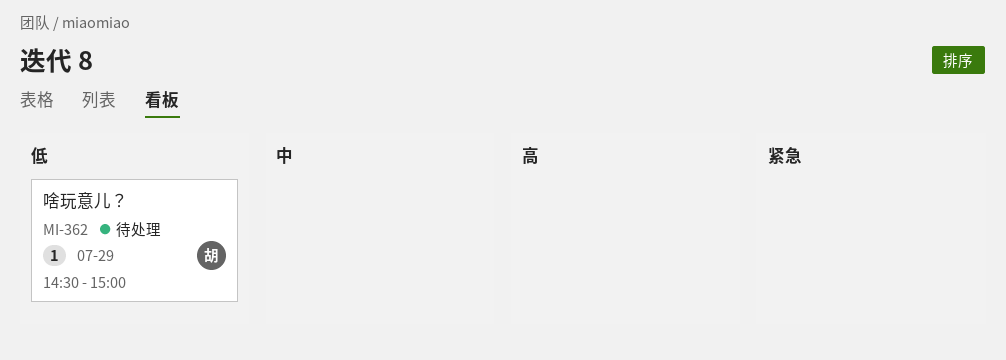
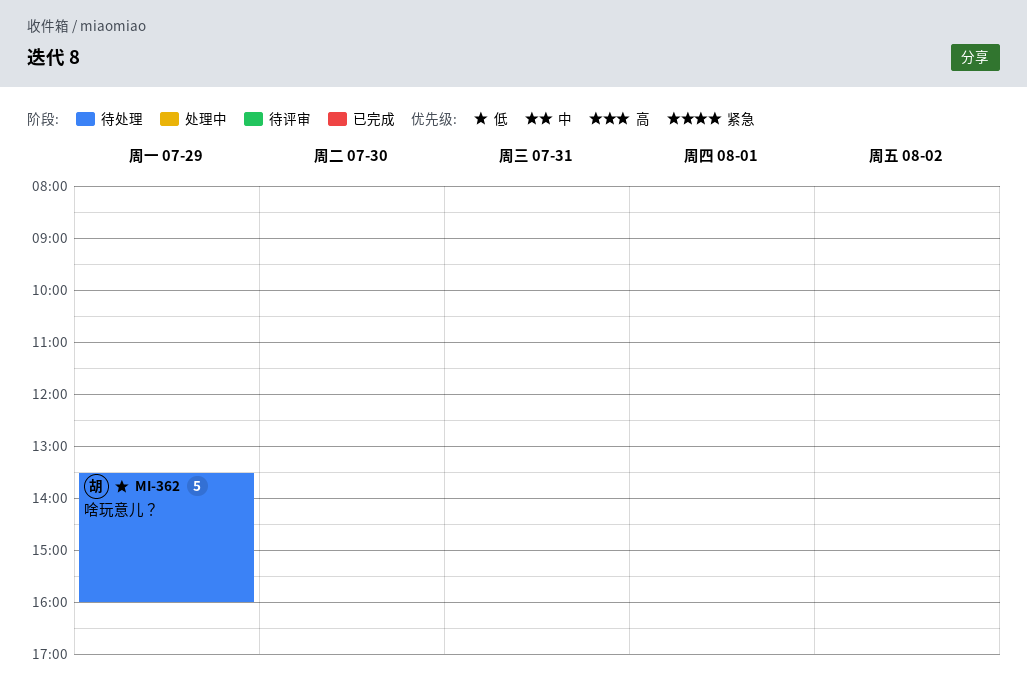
MI-362, estimate: 1 -> 5
MI-362, begins: 14:30 -> 13:30
MI-362, ends: 15:00 -> 16:00

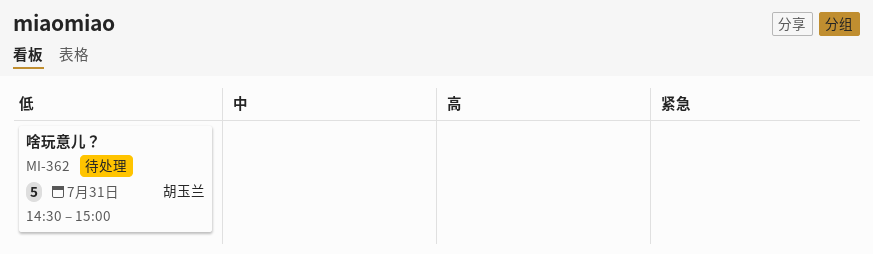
MI-362, day: Jul 29 -> Jul 31
MI-362, begins: 13:30 -> 14:30
MI-362, ends: 16:00 -> 15:00

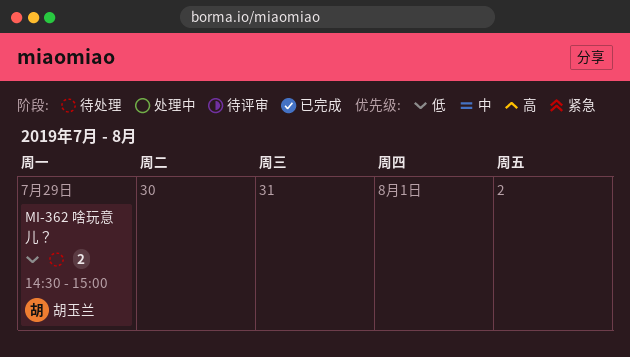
MI-362, estimate: 5 -> 2
MI-362, day: Jul 31 -> Jul 29

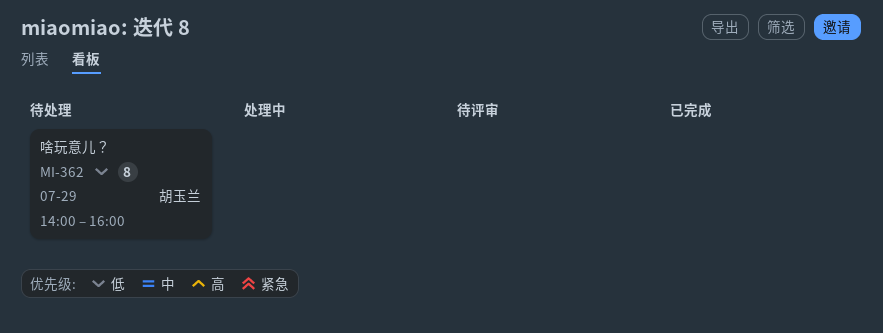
MI-362, estimate: 2 -> 8
MI-362, begins: 14:30 -> 14:00
MI-362, ends: 15:00 -> 16:00

